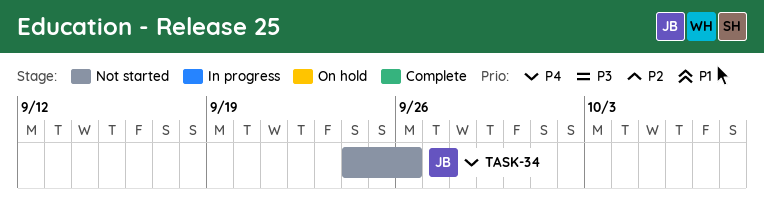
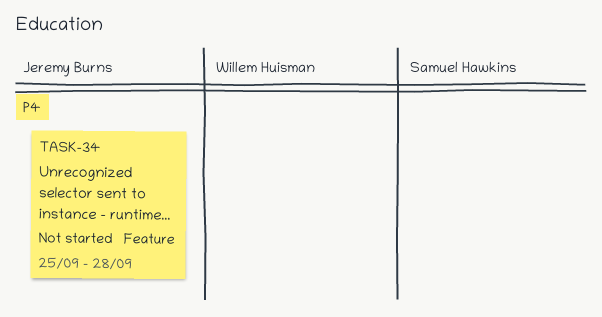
TASK-34, start: Sep 24 -> Sep 25
TASK-34, due: Sep 26 -> Sep 28

